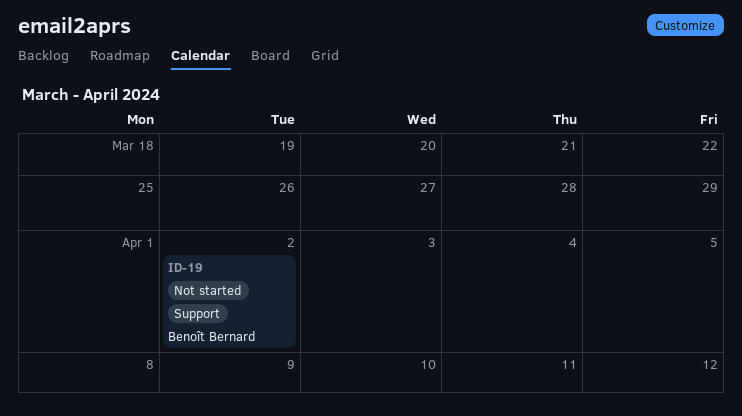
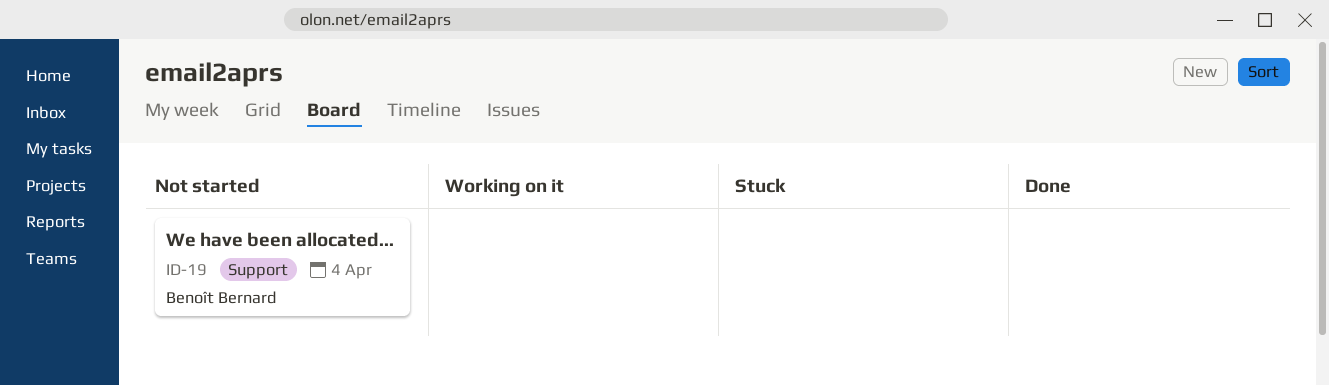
ID-19, due: Apr 2 -> Apr 4

